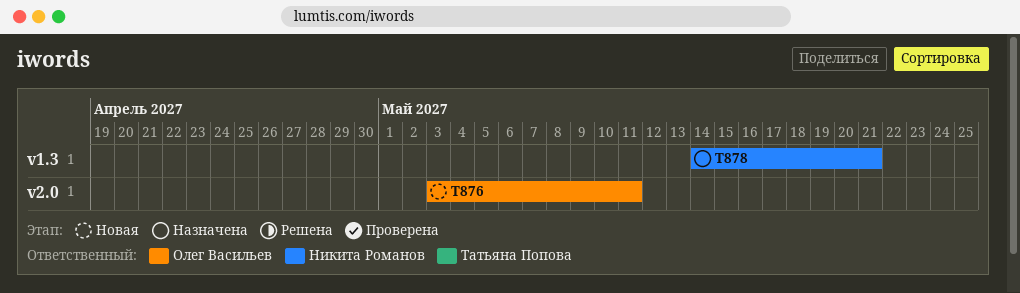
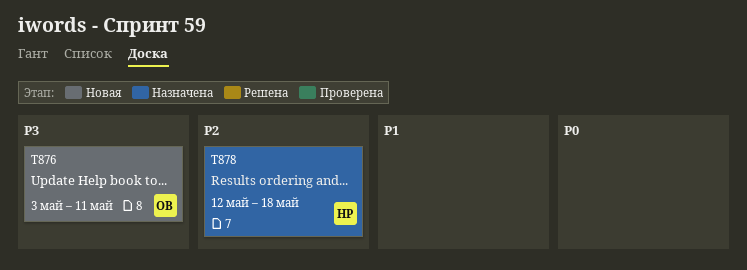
T878, start: May 14 -> May 12
T878, due: May 21 -> May 18

